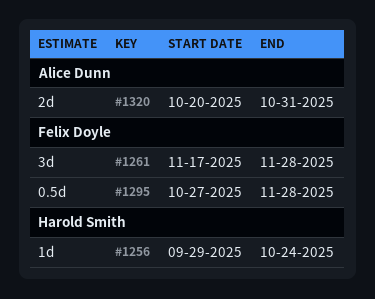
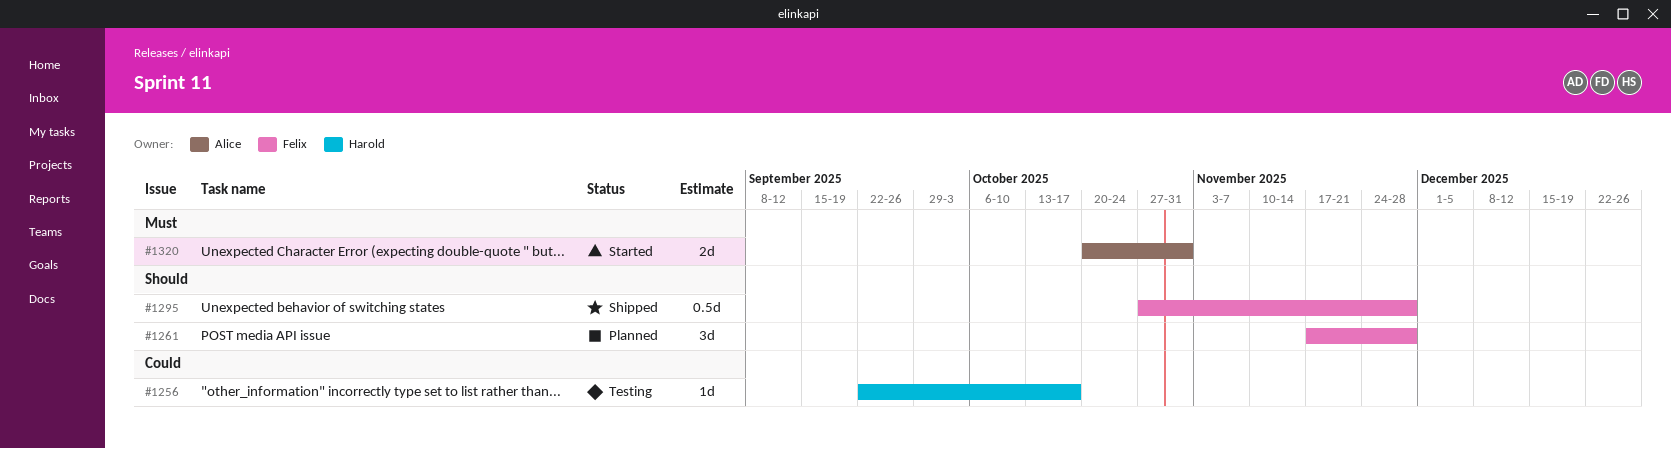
#1256, start: Sep 29 -> Sep 22
#1256, due: Oct 24 -> Oct 17

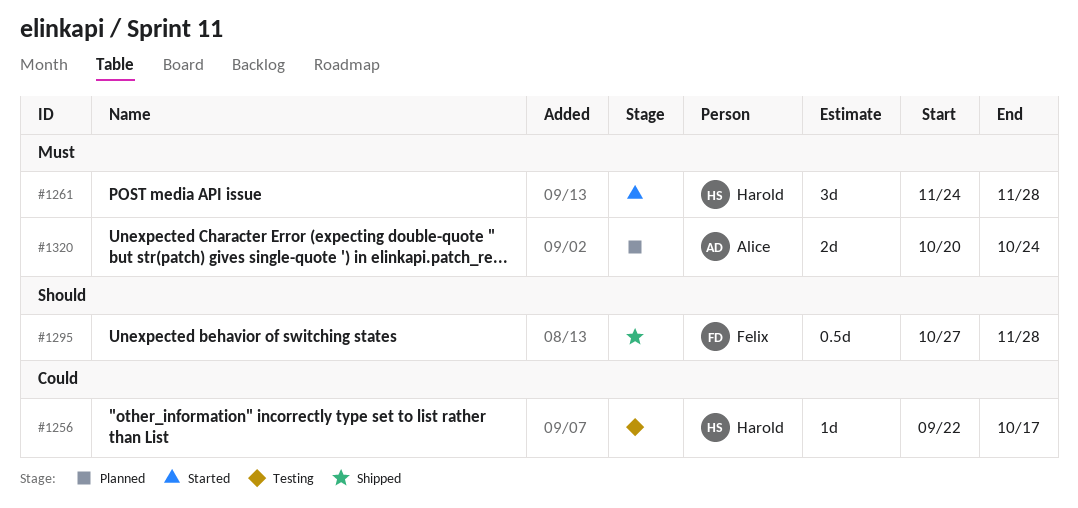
#1261, status: Planned -> Started
#1261, owner: Felix -> Harold
#1261, priority: Should -> Must
#1261, start: Nov 17 -> Nov 24
#1320, status: Started -> Planned
#1320, due: Oct 31 -> Oct 24

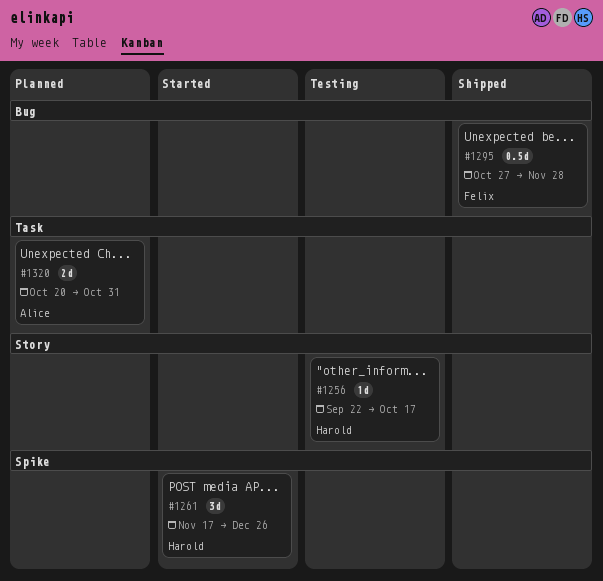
#1261, start: Nov 24 -> Nov 17
#1261, due: Nov 28 -> Dec 26
#1320, due: Oct 24 -> Oct 31

